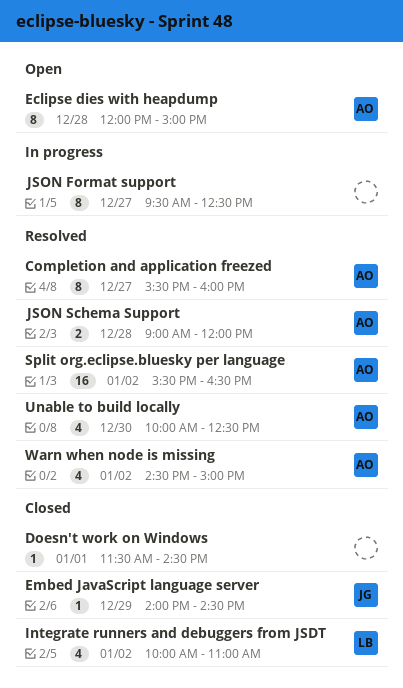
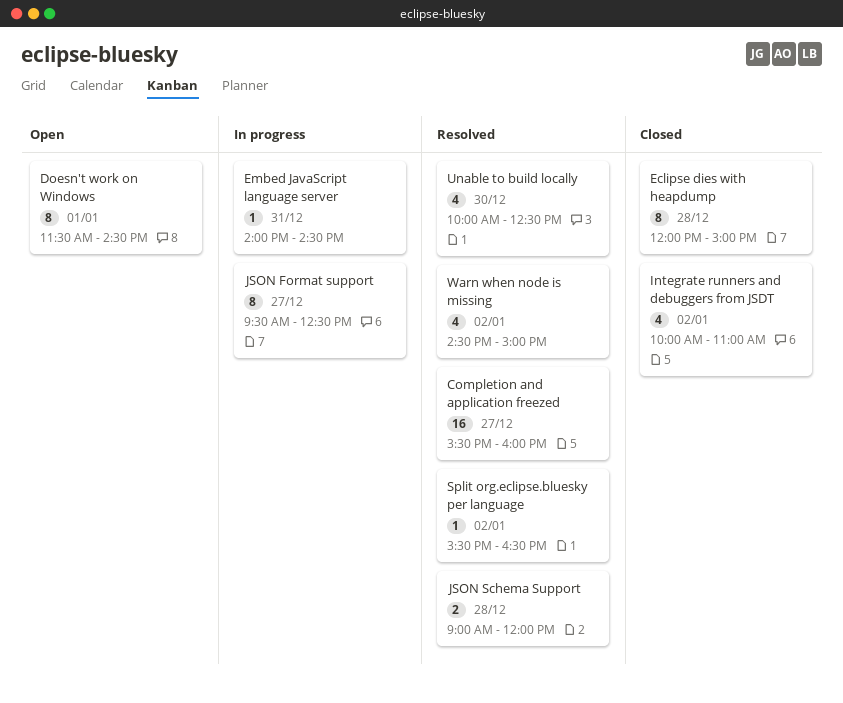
Completion and application freezed, estimate: 8 -> 16
Doesn't work on Windows, status: Closed -> Open
Doesn't work on Windows, estimate: 1 -> 8
Eclipse dies with heapdump, status: Open -> Closed
Embed JavaScript language server, status: Closed -> In progress
Embed JavaScript language server, day: Dec 29 -> Dec 31
Split org.eclipse.bluesky per language, estimate: 16 -> 1

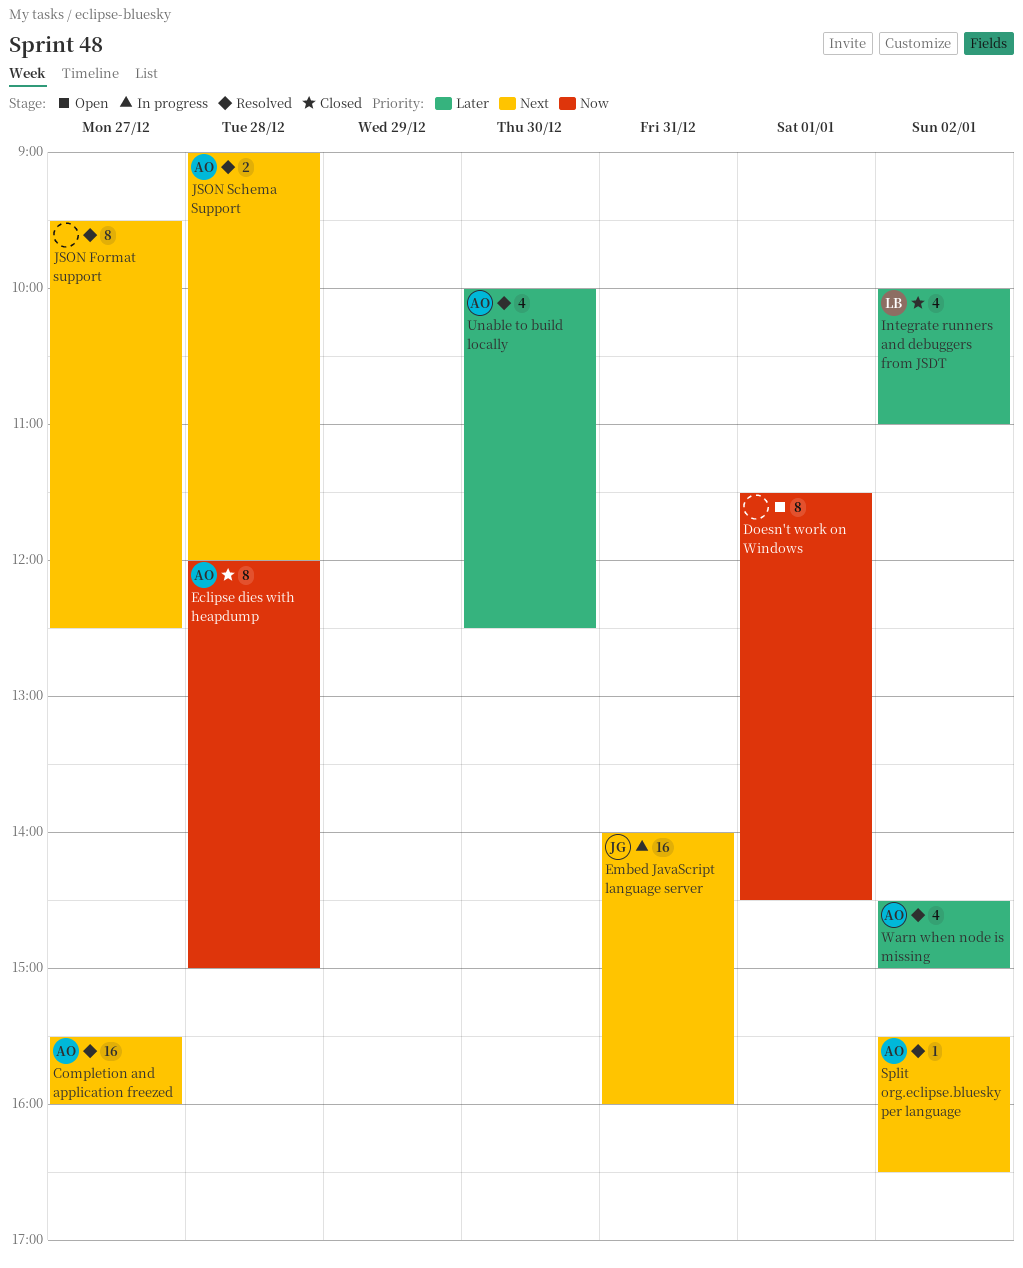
Embed JavaScript language server, estimate: 1 -> 16
Embed JavaScript language server, ends: 14:30 -> 16:00
JSON Format support, status: In progress -> Resolved

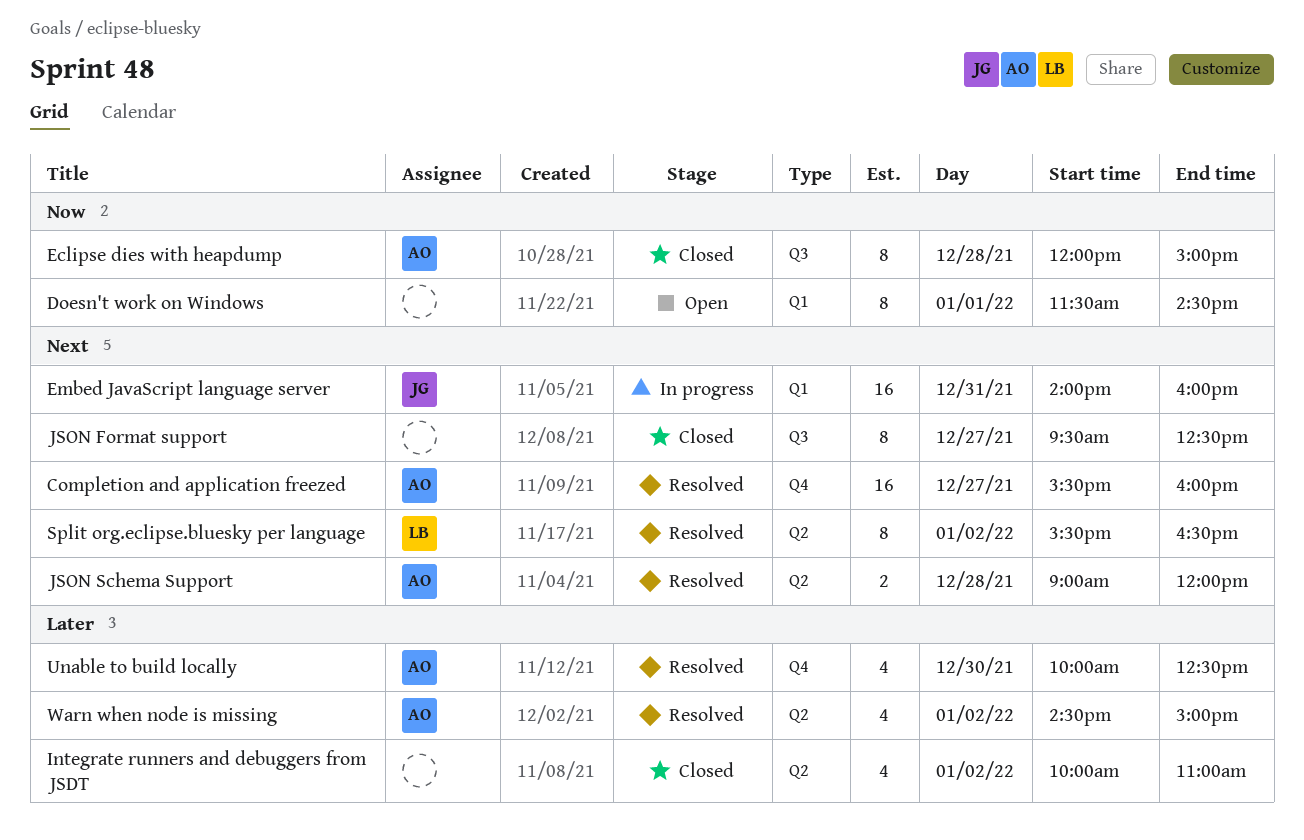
Integrate runners and debuggers from JSDT, owner: LB -> none
JSON Format support, status: Resolved -> Closed
Split org.eclipse.bluesky per language, owner: AO -> LB
Split org.eclipse.bluesky per language, estimate: 1 -> 8

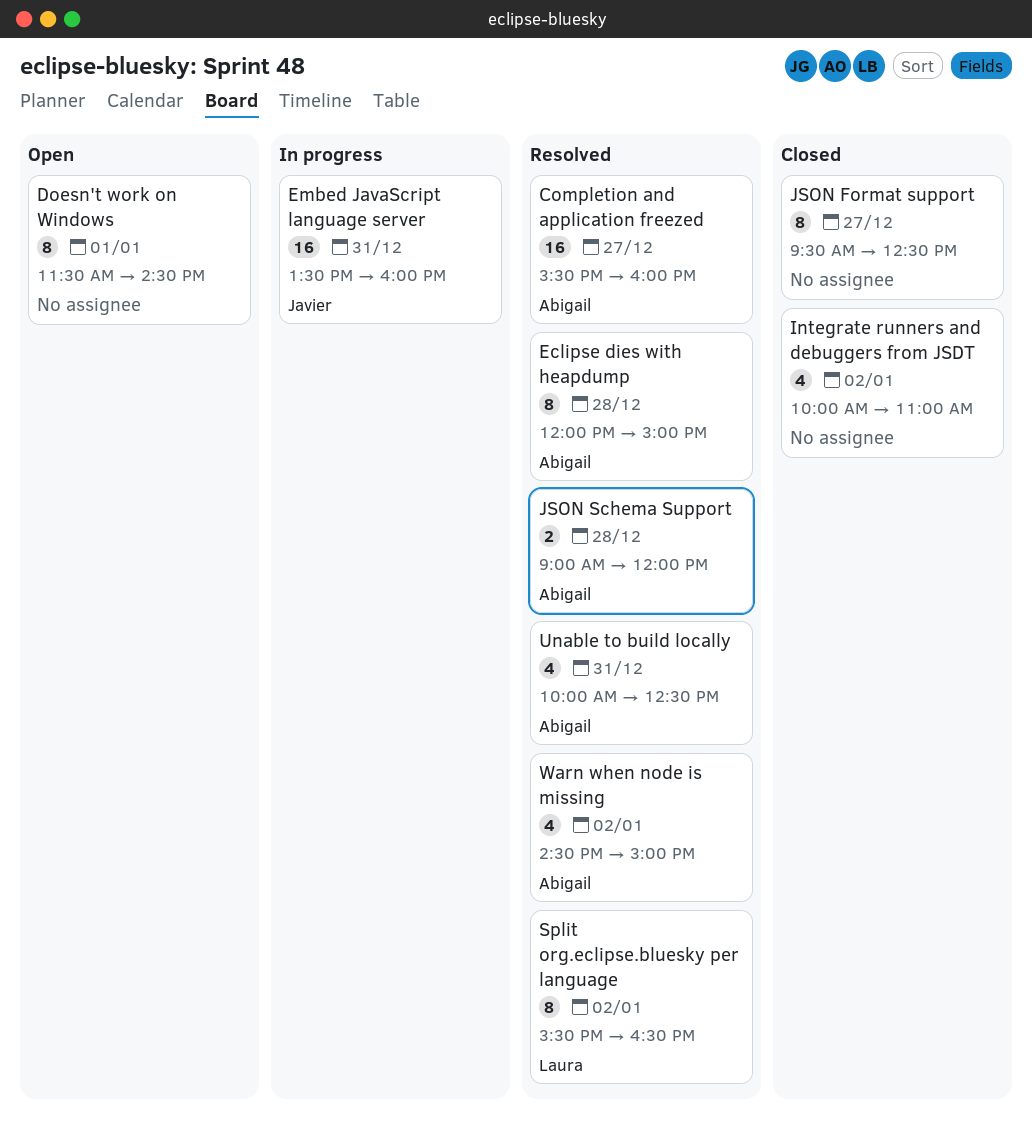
Eclipse dies with heapdump, status: Closed -> Resolved
Embed JavaScript language server, begins: 14:00 -> 13:30
Unable to build locally, day: Dec 30 -> Dec 31

